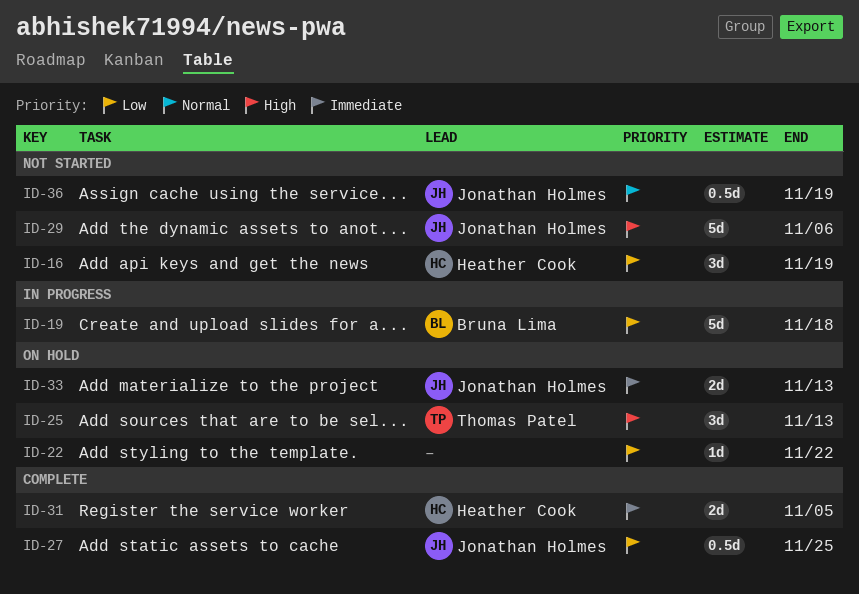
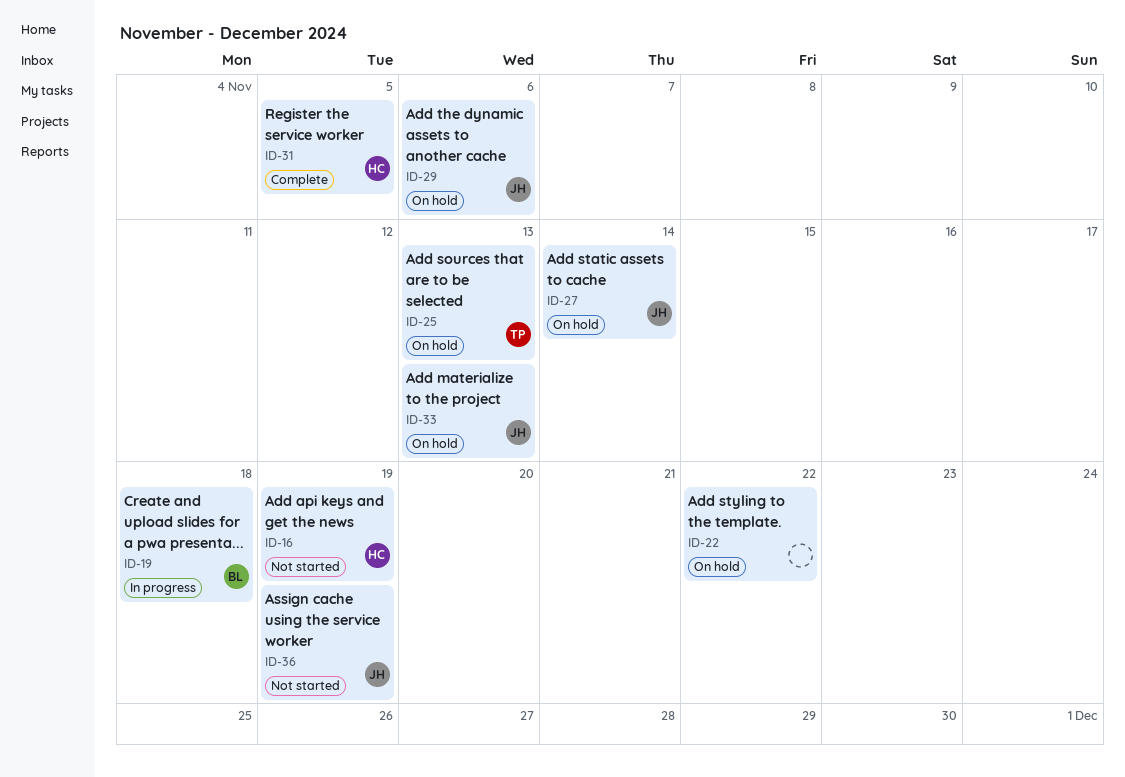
ID-27, status: Complete -> On hold
ID-27, due: Nov 25 -> Nov 14
ID-29, status: Not started -> On hold

